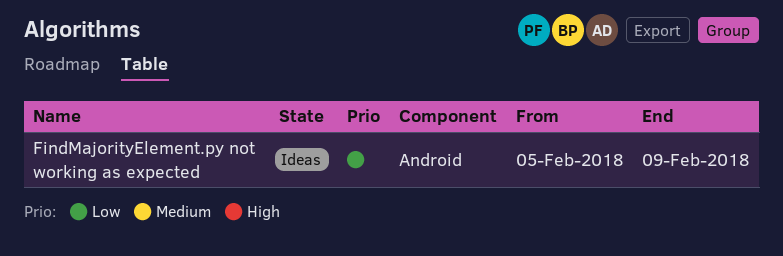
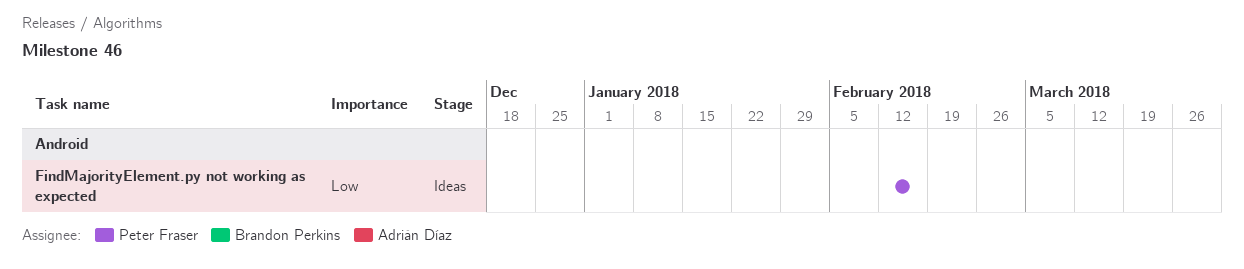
FindMajorityElement.py not working as expected, start: Feb 5 -> Feb 12
FindMajorityElement.py not working as expected, due: Feb 9 -> Feb 16

